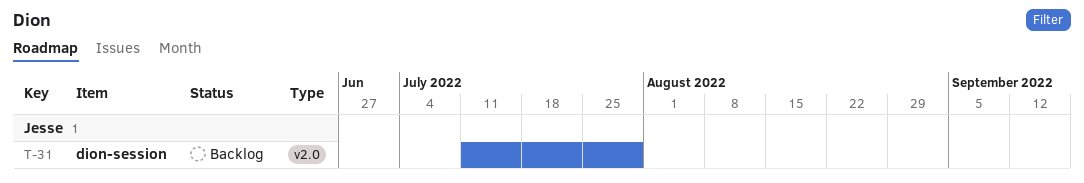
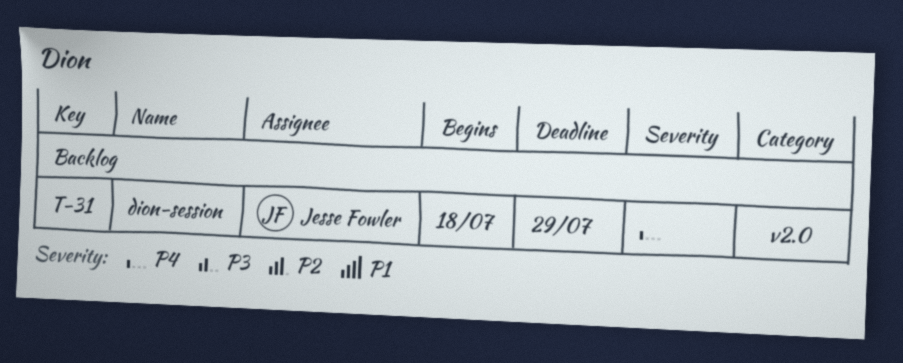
T-31, start: Jul 11 -> Jul 18

